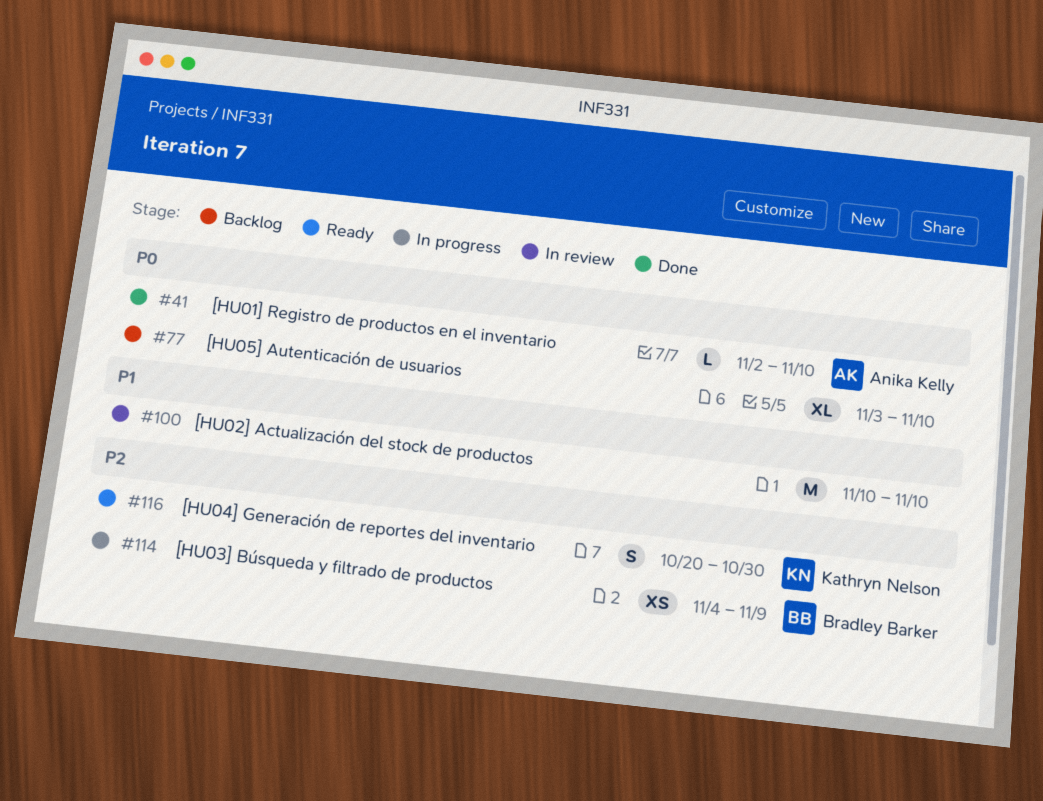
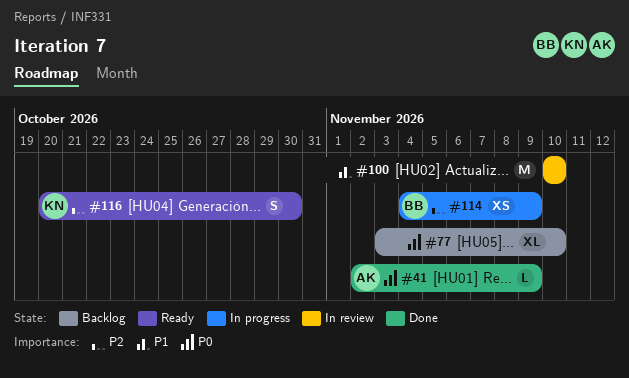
#41, due: Nov 10 -> Nov 9

